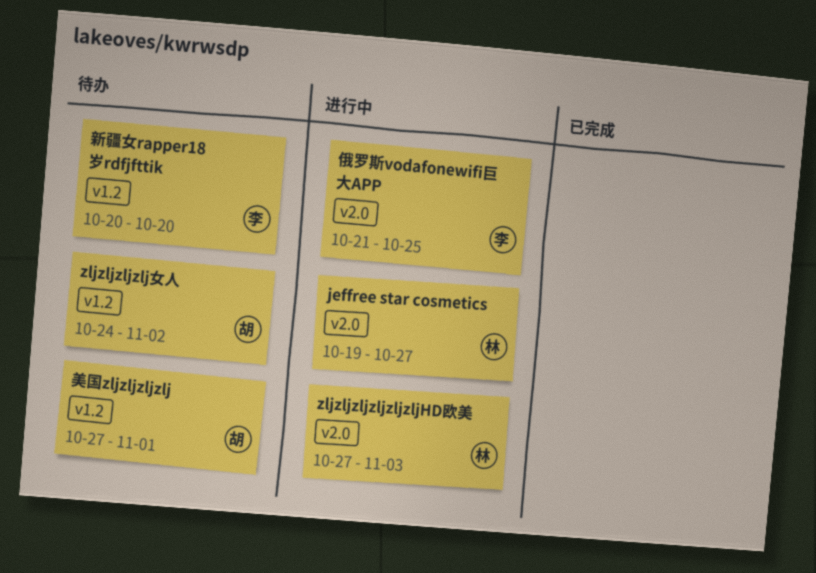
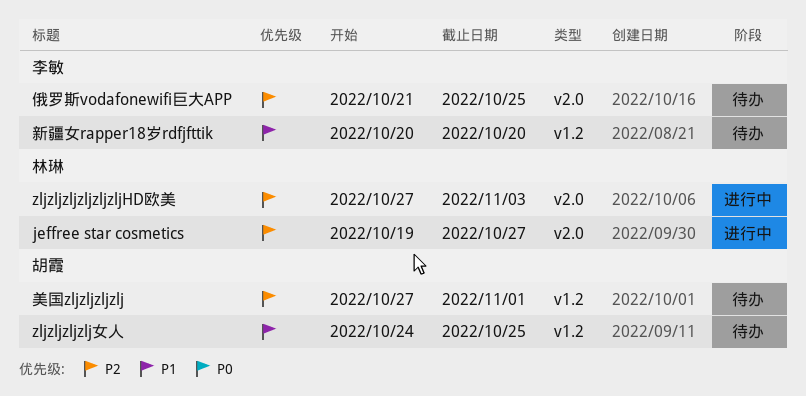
zljzljzljzlj女人, due: Nov 2 -> Oct 25
俄罗斯vodafonewifi巨大APP, status: 进行中 -> 待办

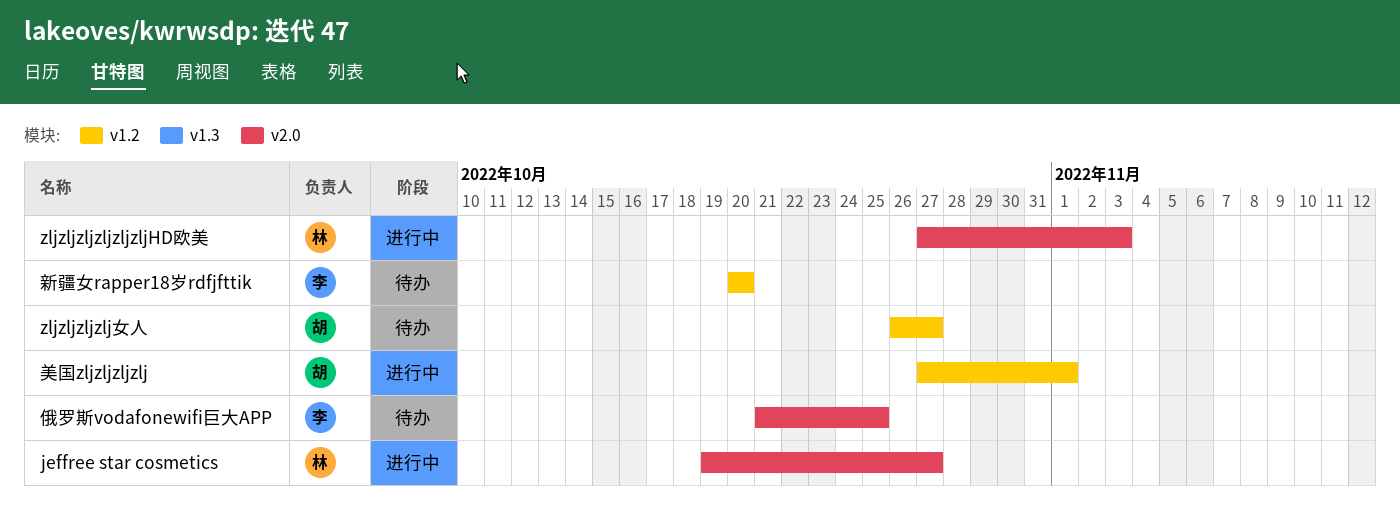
zljzljzljzlj女人, start: Oct 24 -> Oct 26
zljzljzljzlj女人, due: Oct 25 -> Oct 27
美国zljzljzljzlj, status: 待办 -> 进行中

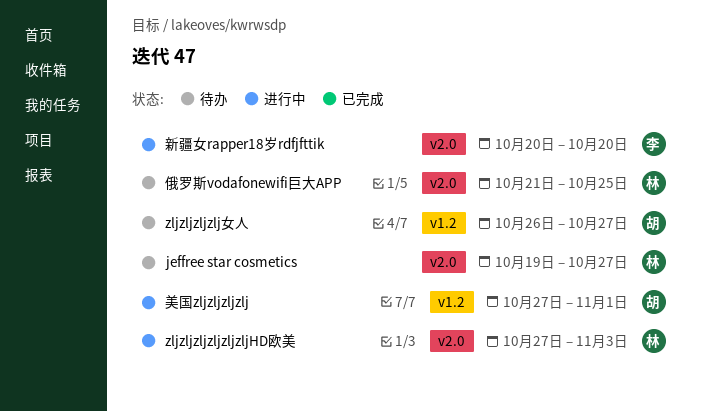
jeffree star cosmetics, status: 进行中 -> 待办
俄罗斯vodafonewifi巨大APP, owner: 李 -> 林
新疆女rapper18岁rdfjfttik, status: 待办 -> 进行中
新疆女rapper18岁rdfjfttik, label: v1.2 -> v2.0

